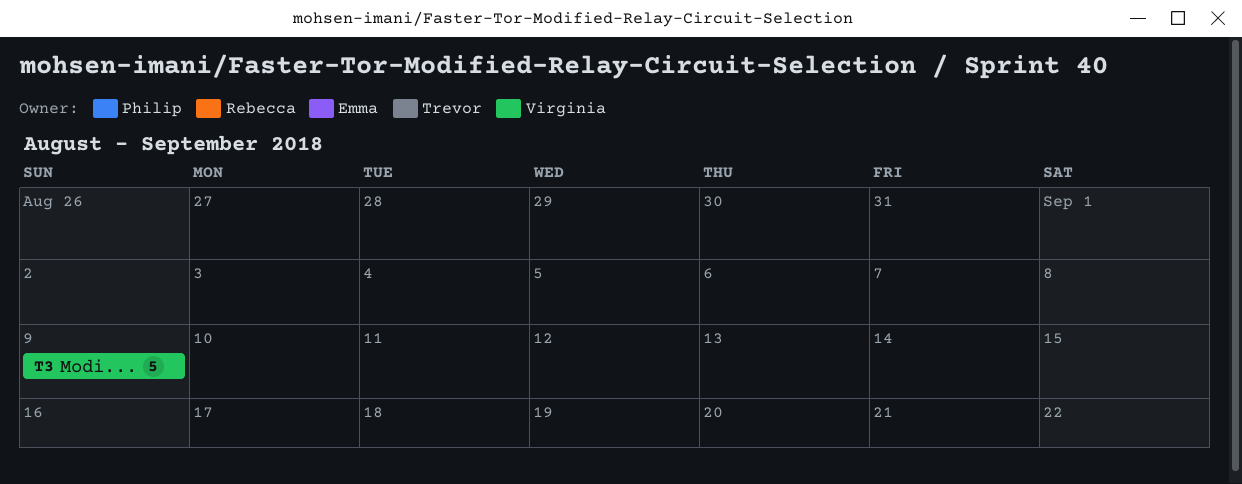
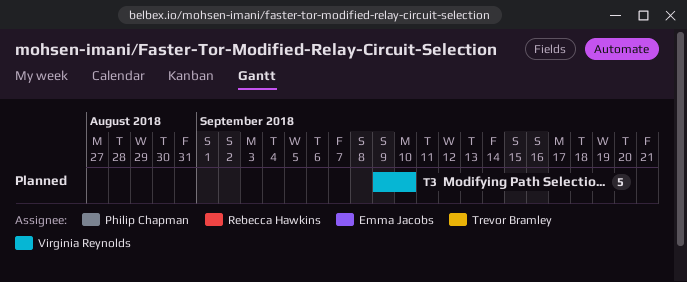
T3, due: Sep 9 -> Sep 10

